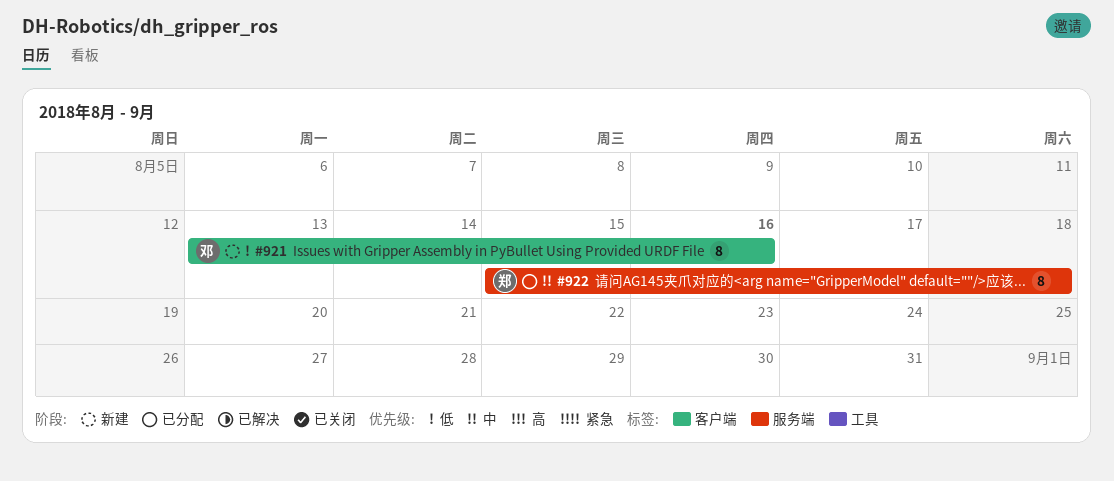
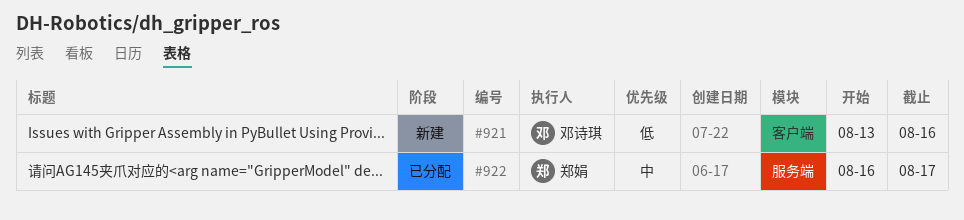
#922, start: Aug 15 -> Aug 16
#922, due: Aug 18 -> Aug 17

